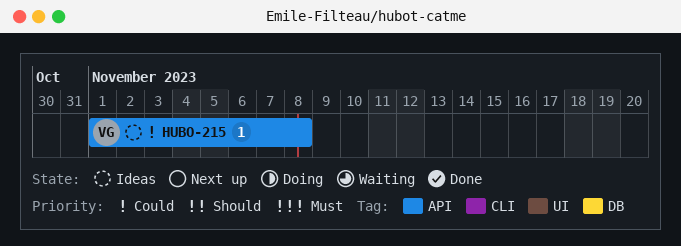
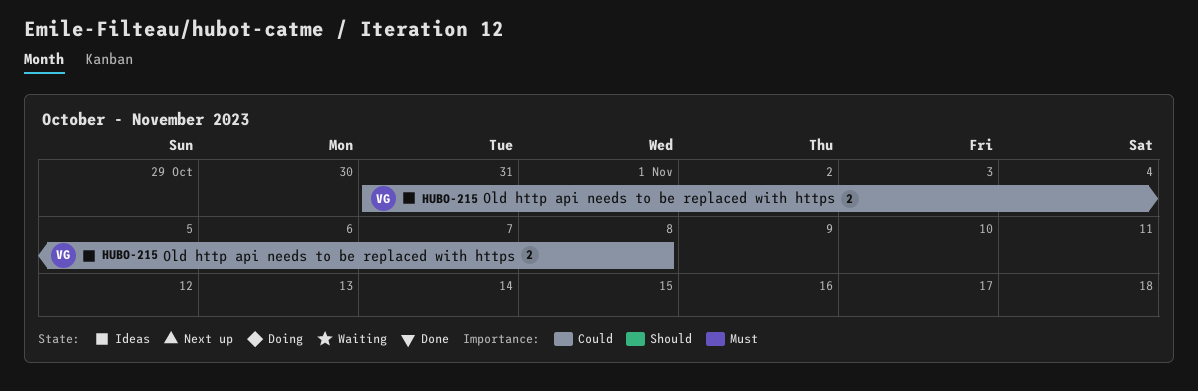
HUBO-215, estimate: 1 -> 2
HUBO-215, start: Nov 1 -> Oct 31

